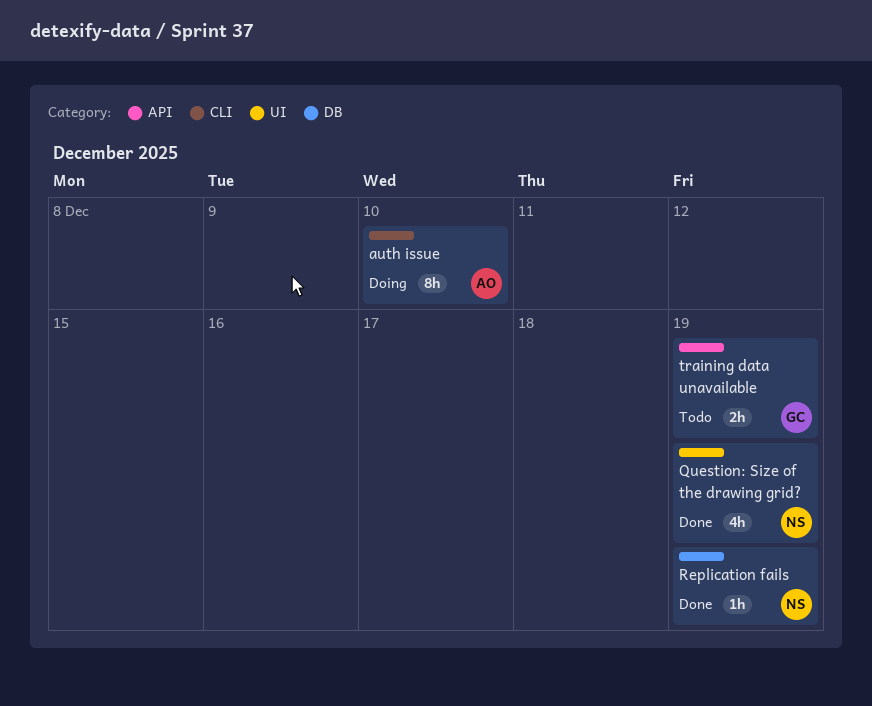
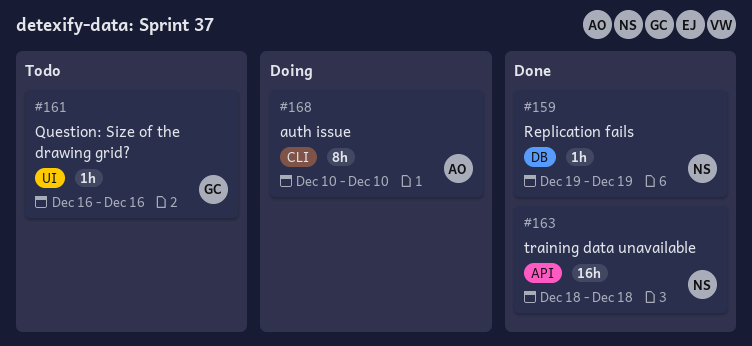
Question: Size of the drawing grid?, status: Done -> Todo
Question: Size of the drawing grid?, owner: NS -> GC
Question: Size of the drawing grid?, estimate: 4h -> 1h
Question: Size of the drawing grid?, due: Dec 19 -> Dec 16
training data unavailable, status: Todo -> Done
training data unavailable, owner: GC -> NS
training data unavailable, estimate: 2h -> 16h
training data unavailable, due: Dec 19 -> Dec 18

